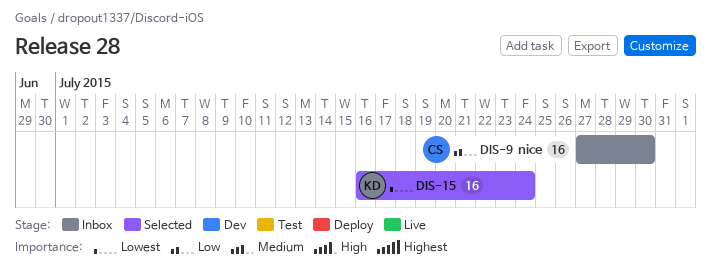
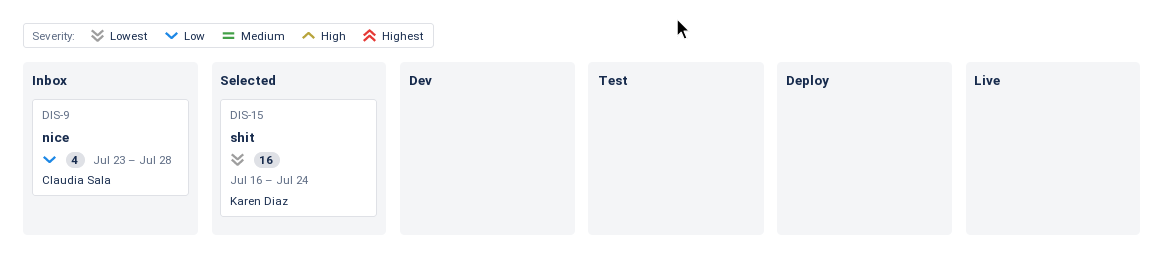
DIS-9, estimate: 16 -> 4
DIS-9, start: Jul 27 -> Jul 23
DIS-9, due: Jul 30 -> Jul 28

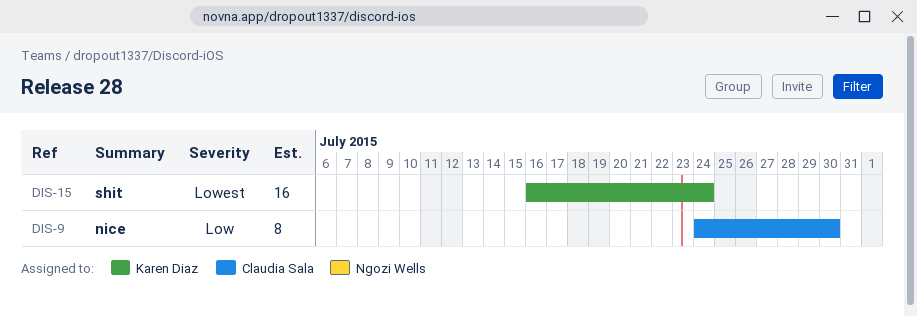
DIS-9, estimate: 4 -> 8
DIS-9, start: Jul 23 -> Jul 24
DIS-9, due: Jul 28 -> Jul 30

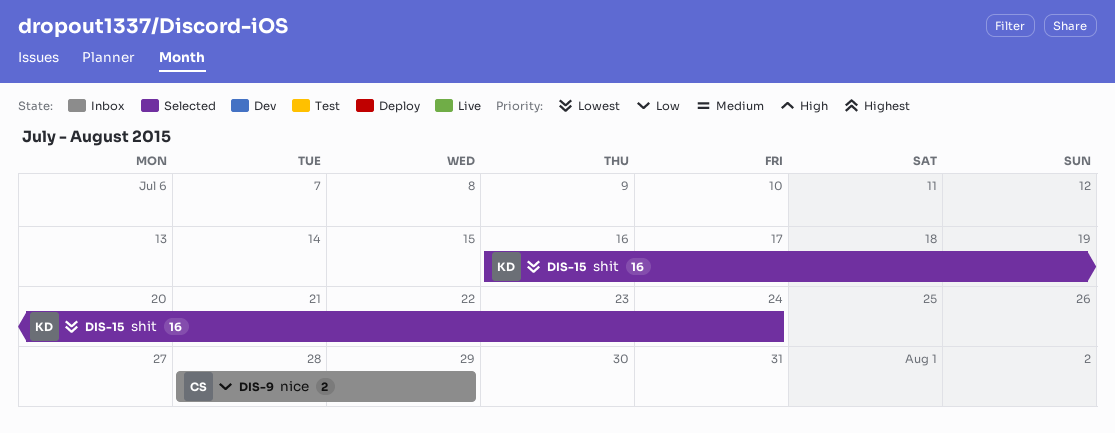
DIS-9, estimate: 8 -> 2
DIS-9, start: Jul 24 -> Jul 28
DIS-9, due: Jul 30 -> Jul 29

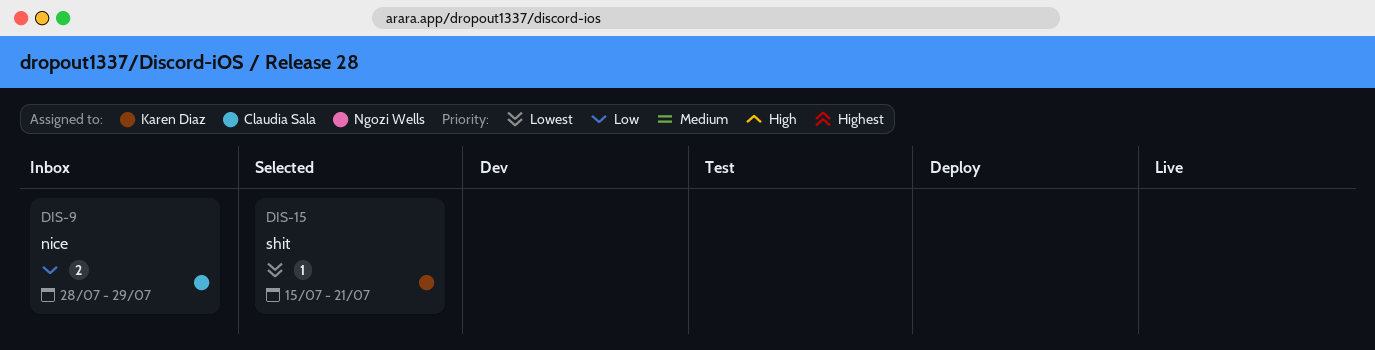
DIS-15, estimate: 16 -> 1
DIS-15, start: Jul 16 -> Jul 15
DIS-15, due: Jul 24 -> Jul 21

